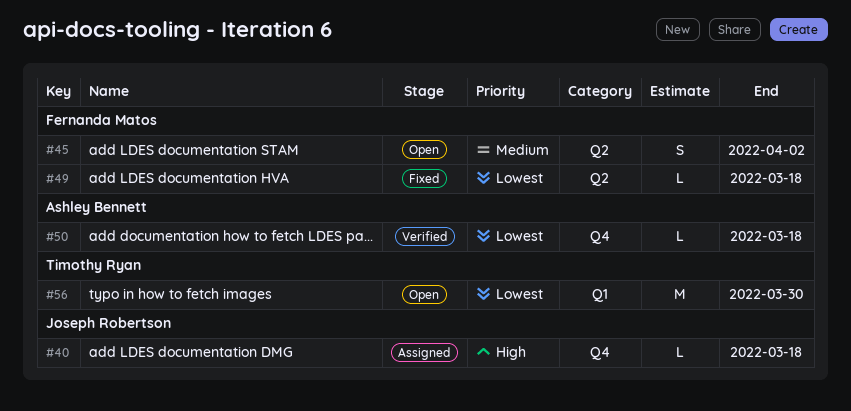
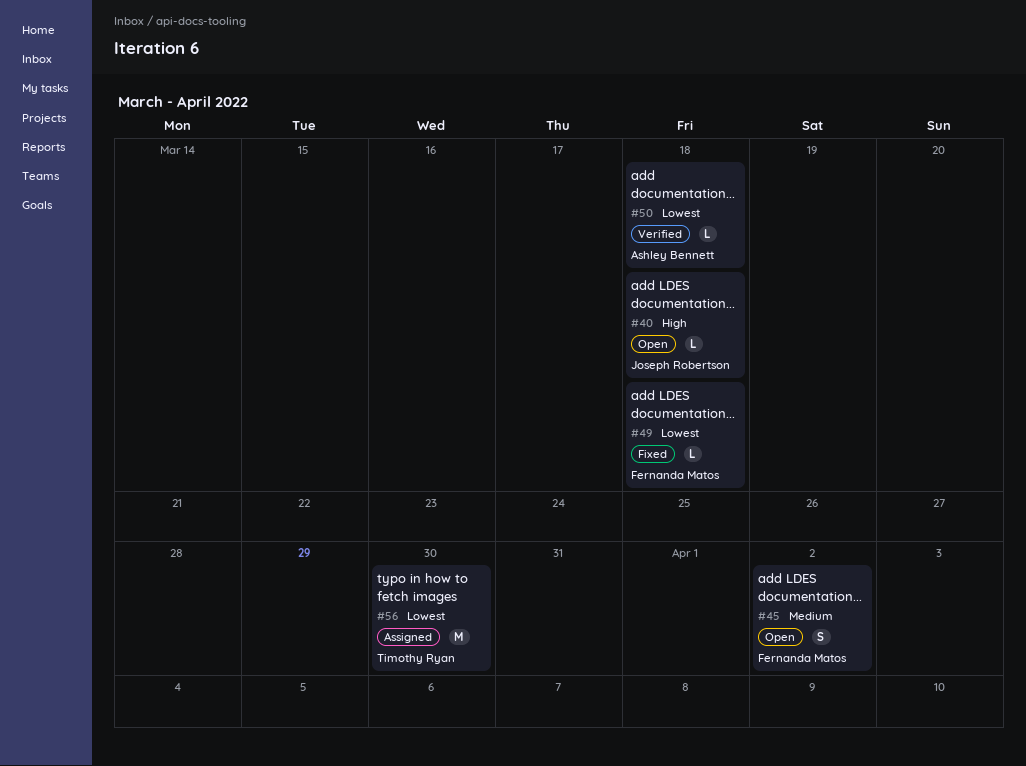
#40, status: Assigned -> Open
#56, status: Open -> Assigned

